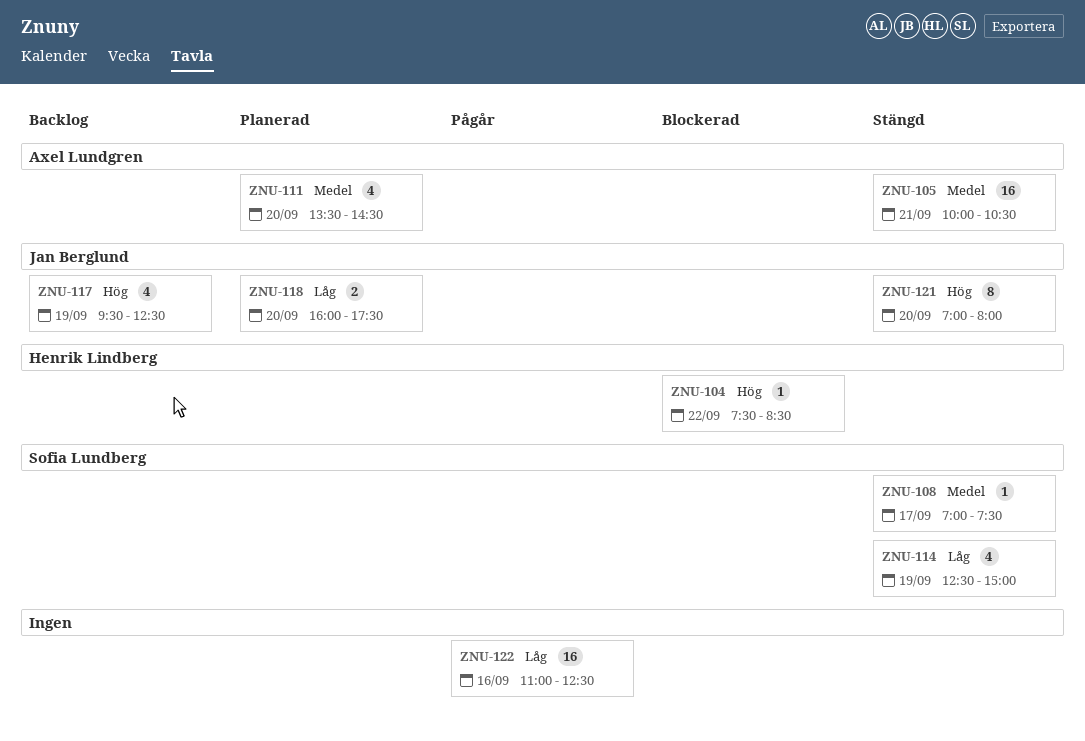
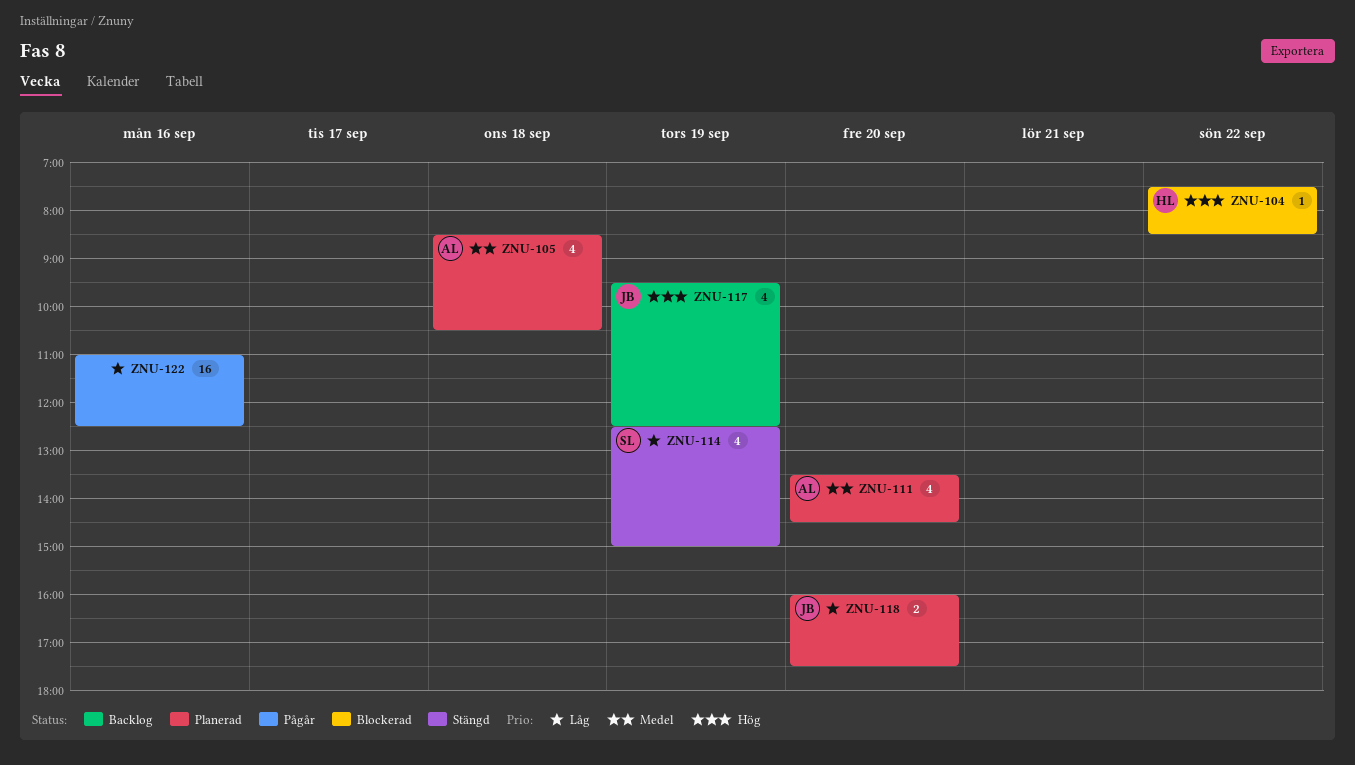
ZNU-105, status: Stängd -> Planerad
ZNU-105, estimate: 16 -> 4
ZNU-105, day: Sep 21 -> Sep 18
ZNU-105, begins: 10:00 -> 08:30
ZNU-108: present -> none
ZNU-121: present -> none

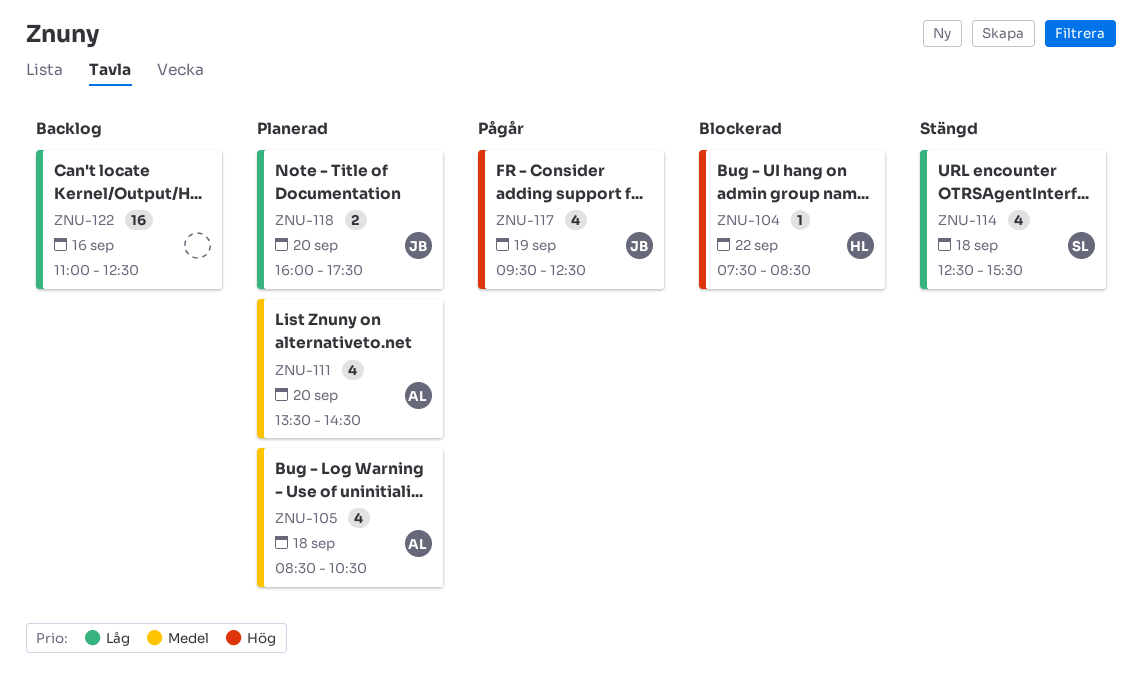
ZNU-114, day: Sep 19 -> Sep 18
ZNU-114, ends: 15:00 -> 15:30
ZNU-117, status: Backlog -> Pågår
ZNU-122, status: Pågår -> Backlog

